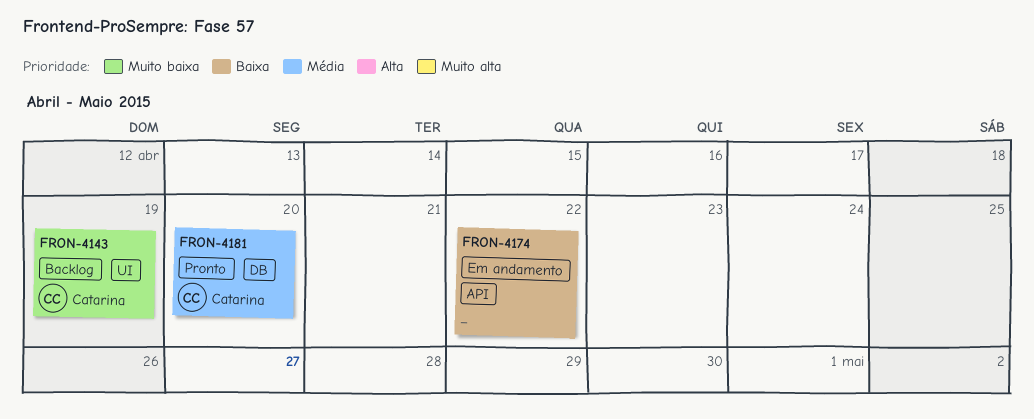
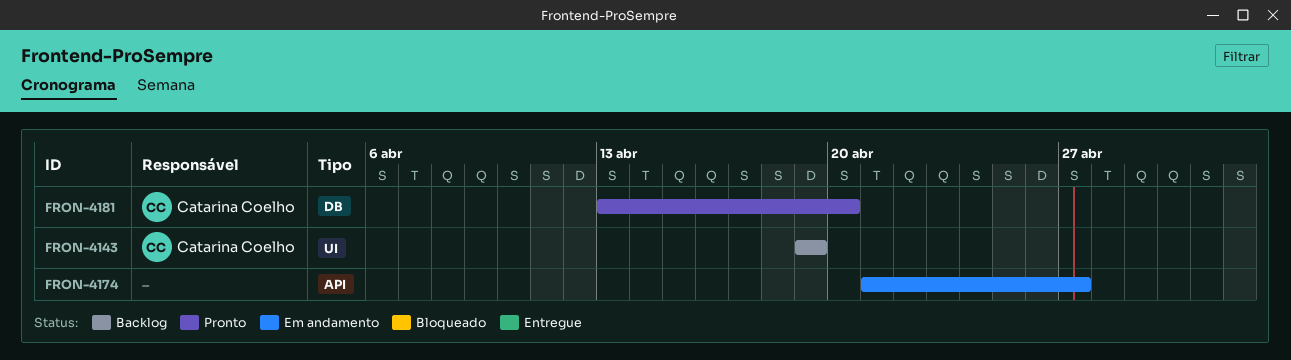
FRON-4174, due: Apr 22 -> Apr 27

